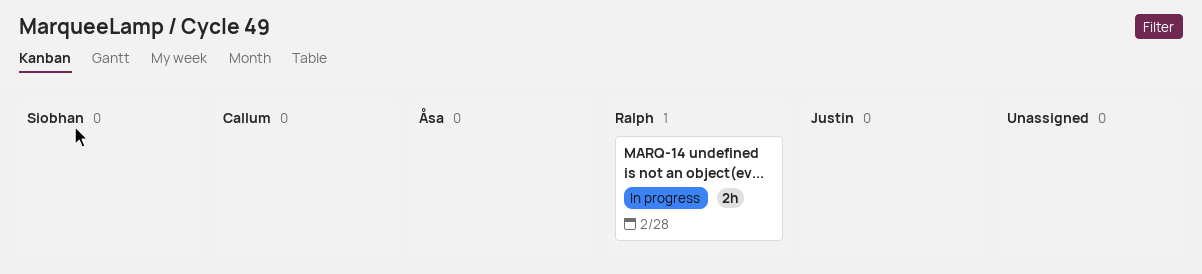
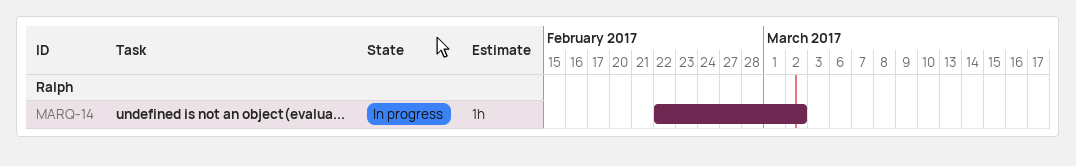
MARQ-14, estimate: 2h -> 1h
MARQ-14, due: Feb 28 -> Mar 2

